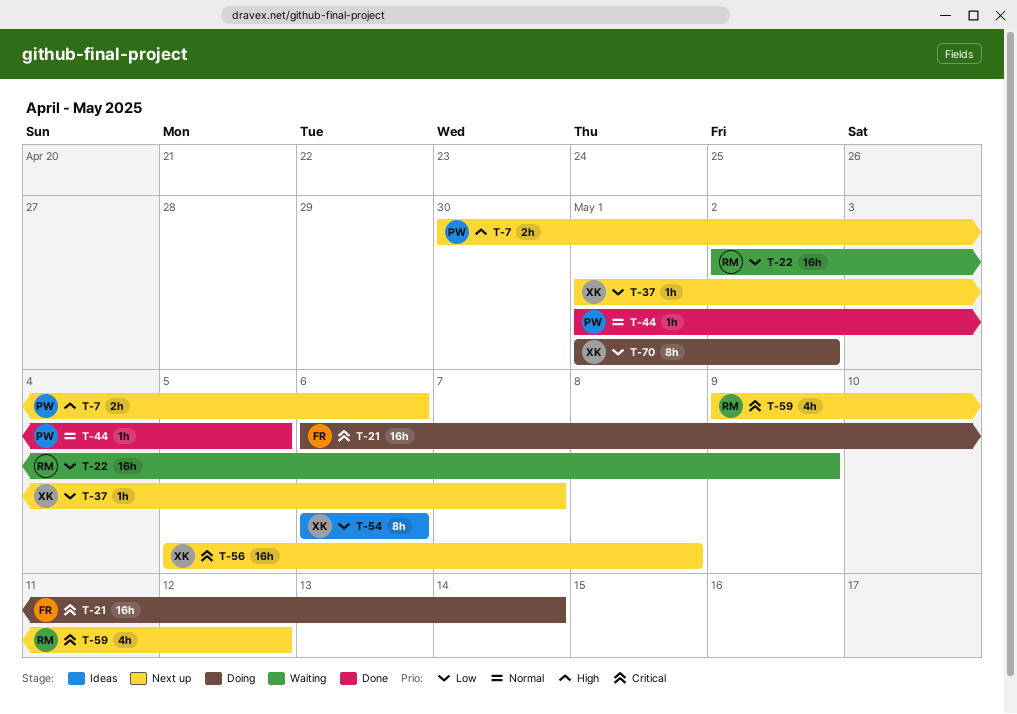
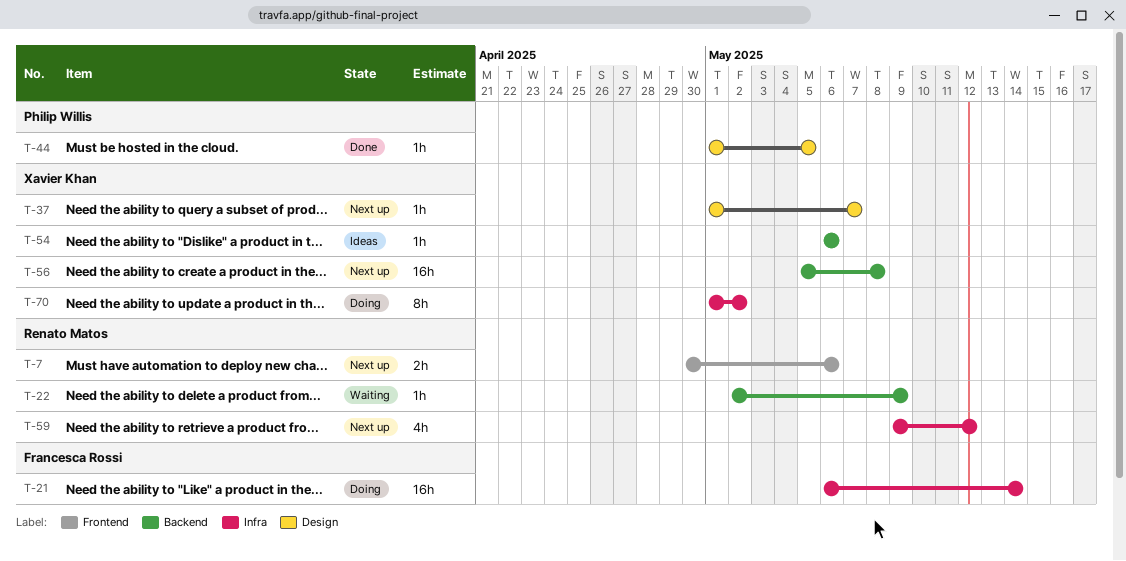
T-7, owner: Philip Willis -> Renato Matos
T-22, estimate: 16h -> 1h
T-54, estimate: 8h -> 1h

